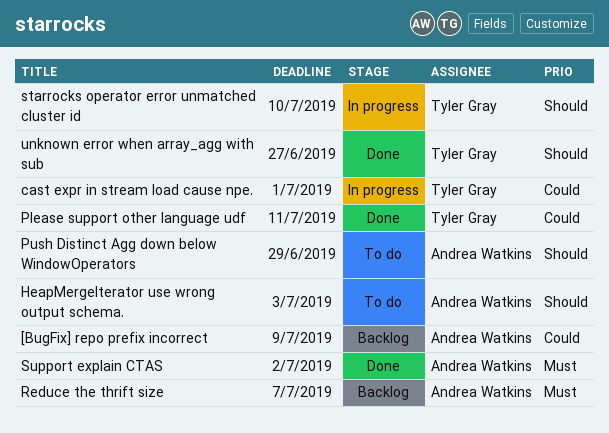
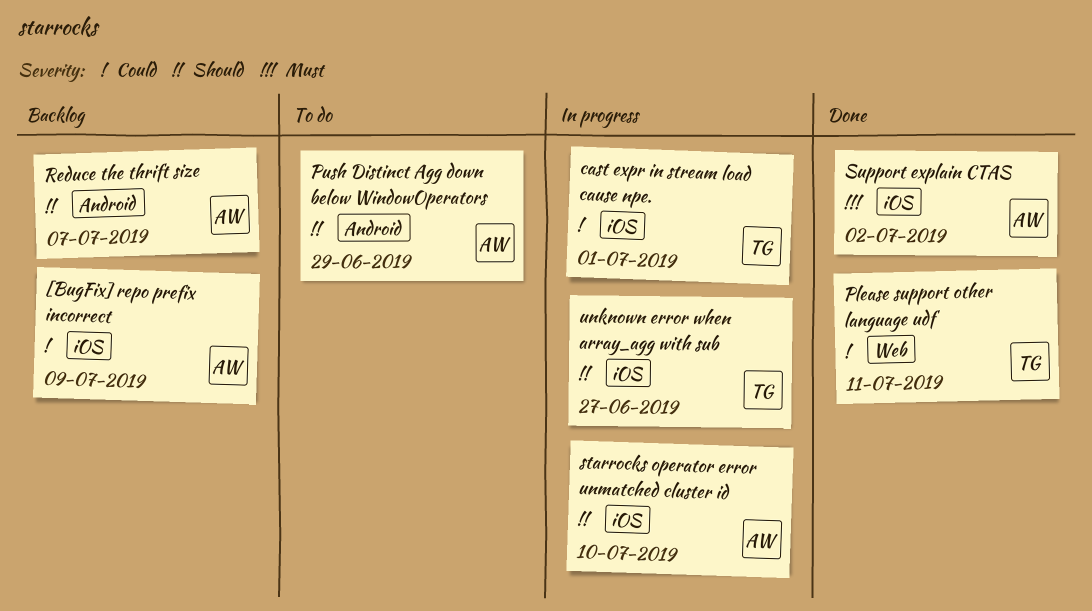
HeapMergeIterator use wrong output schema.: present -> none
Reduce the thrift size, priority: Must -> Should
starrocks operator error unmatched cluster id, owner: Tyler Gray -> Andrea Watkins
unknown error when array_agg with sub, status: Done -> In progress

